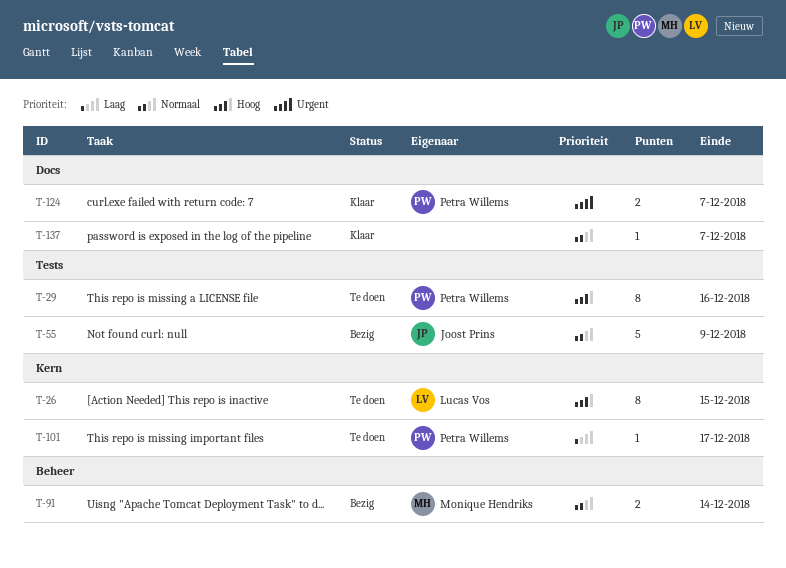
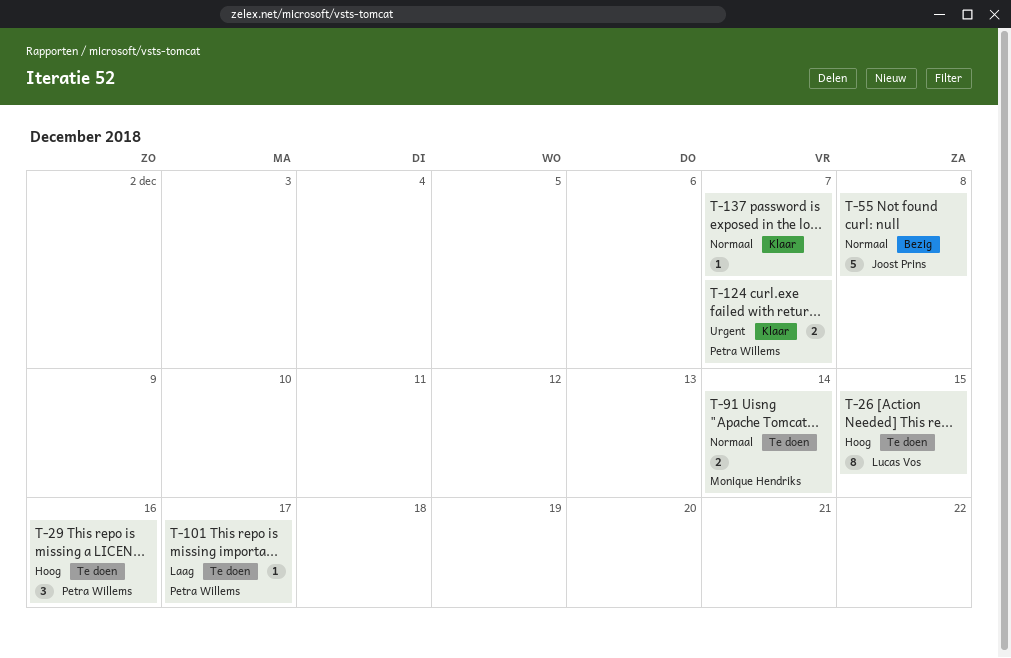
T-29, estimate: 8 -> 3
T-55, due: Dec 9 -> Dec 8
T-91, status: Bezig -> Te doen

